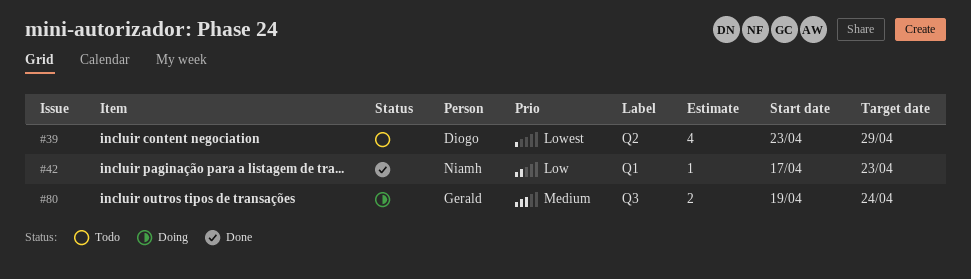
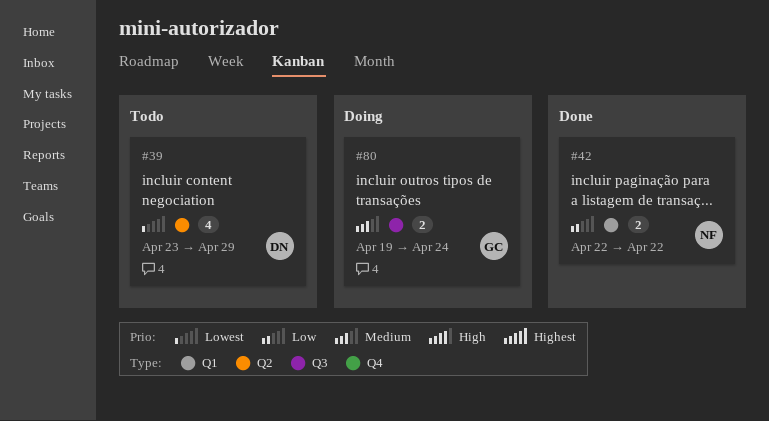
#42, estimate: 1 -> 2
#42, start: Apr 17 -> Apr 22
#42, due: Apr 23 -> Apr 22

